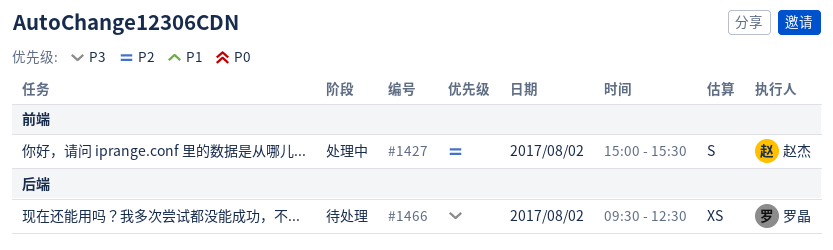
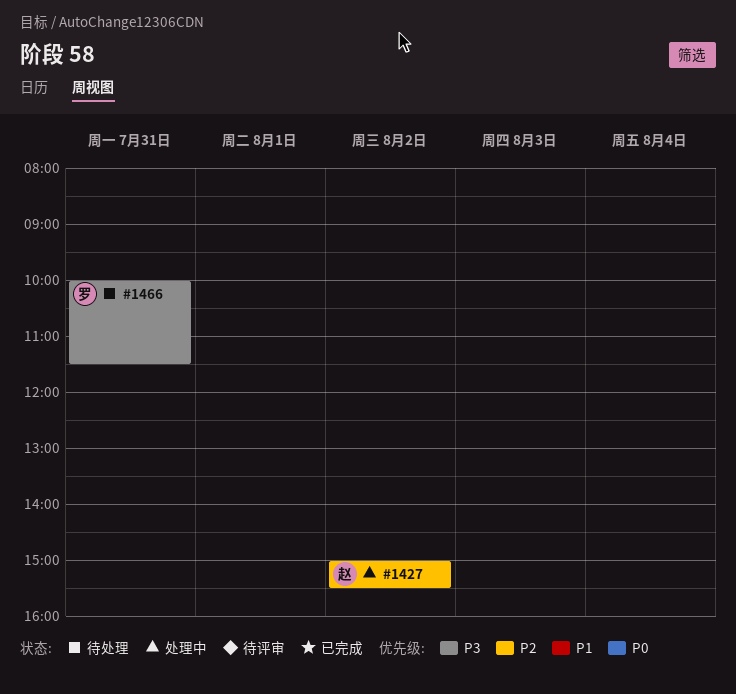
#1466, day: Aug 2 -> Jul 31
#1466, begins: 09:30 -> 10:00
#1466, ends: 12:30 -> 11:30

